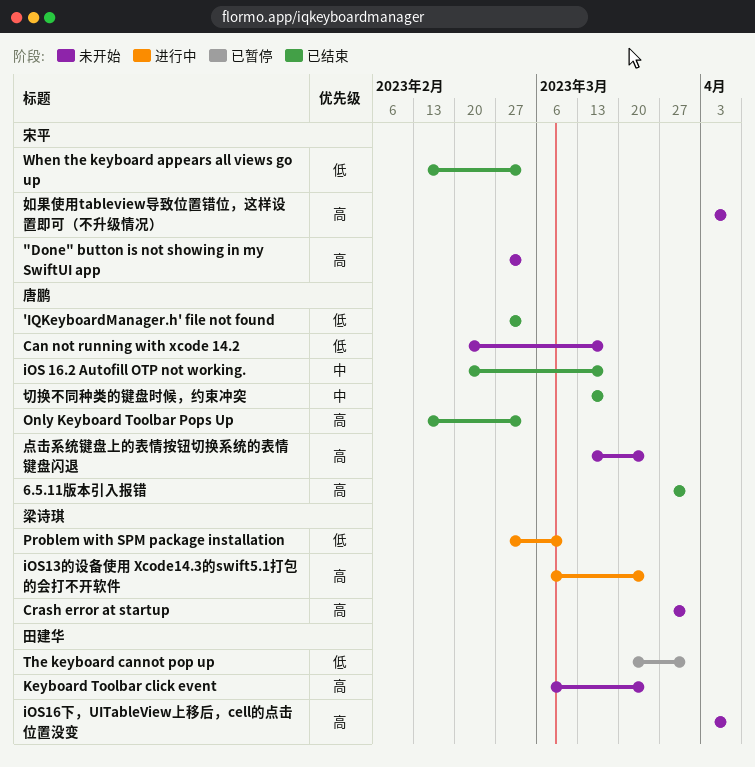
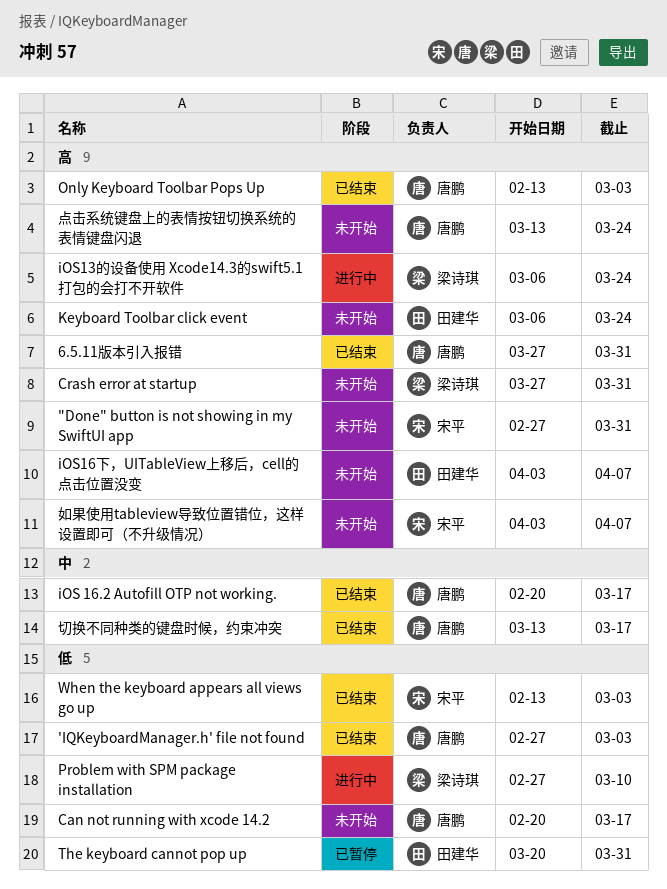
"Done" button is not showing in my SwiftUI app, due: Mar 3 -> Mar 31

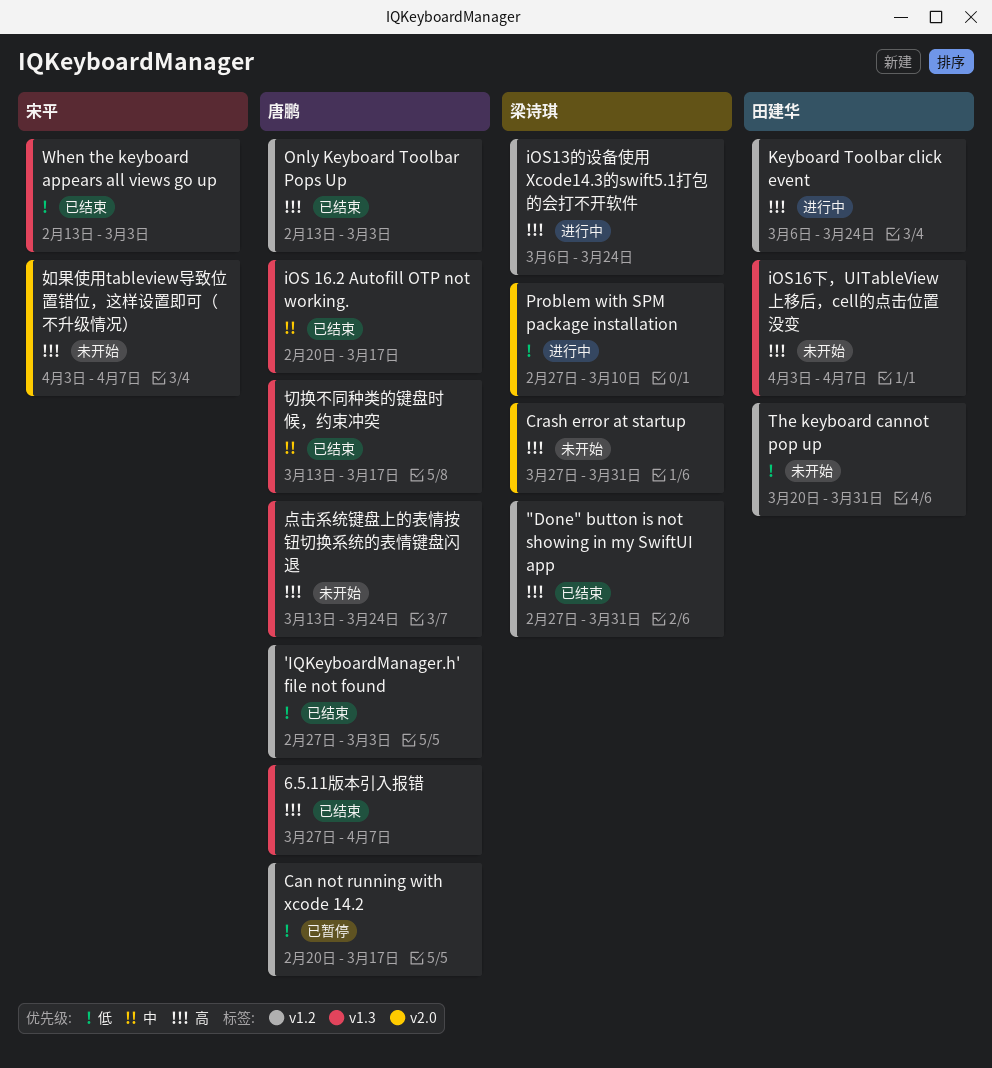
"Done" button is not showing in my SwiftUI app, status: 未开始 -> 已结束
"Done" button is not showing in my SwiftUI app, owner: 宋平 -> 梁诗琪
6.5.11版本引入报错, due: Mar 31 -> Apr 7
Can not running with xcode 14.2, status: 未开始 -> 已暂停
Keyboard Toolbar click event, status: 未开始 -> 进行中
The keyboard cannot pop up, status: 已暂停 -> 未开始

